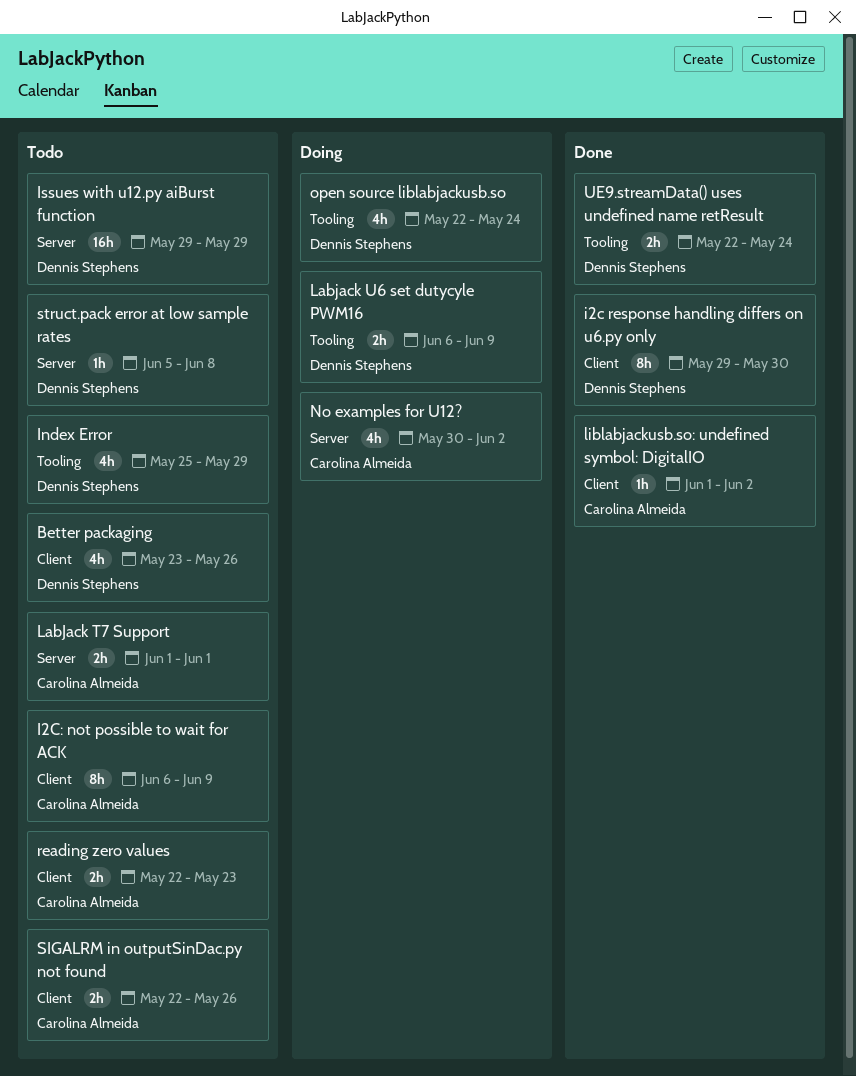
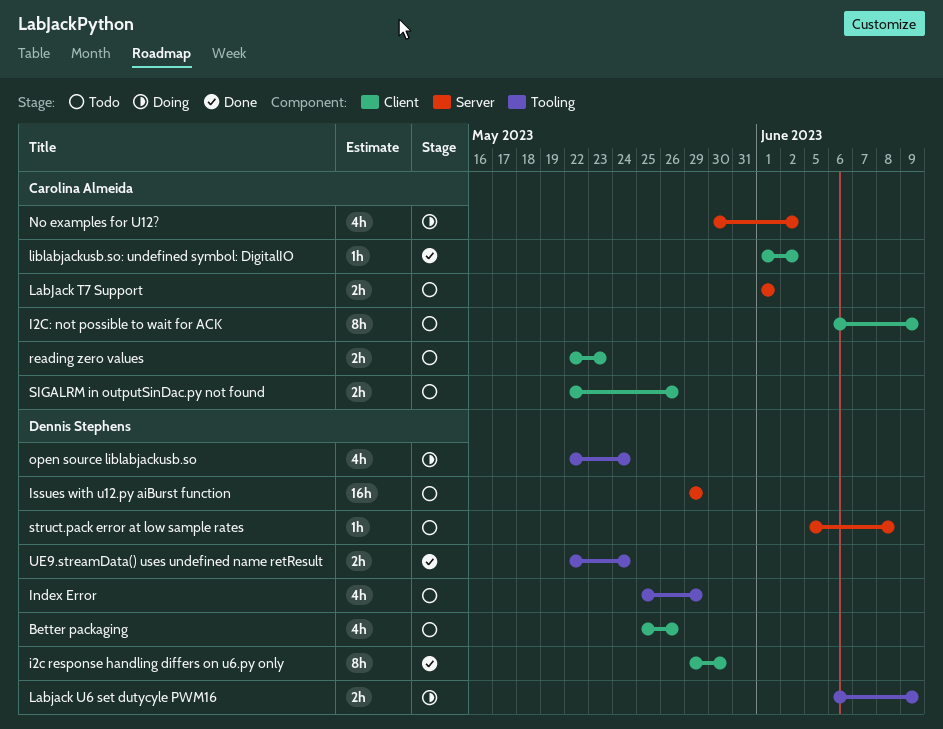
Better packaging, start: May 23 -> May 25

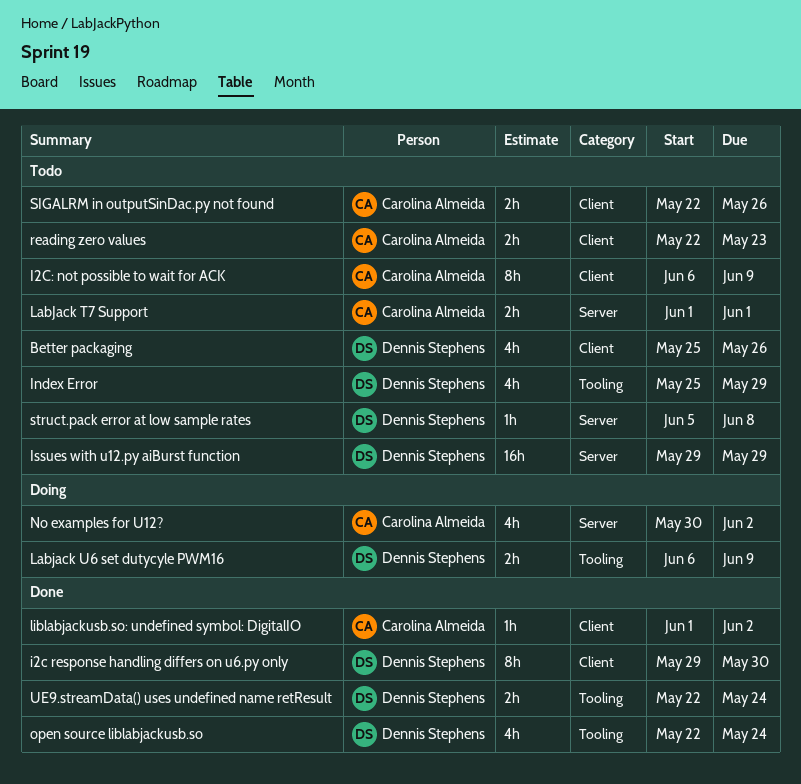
open source liblabjackusb.so, status: Doing -> Done

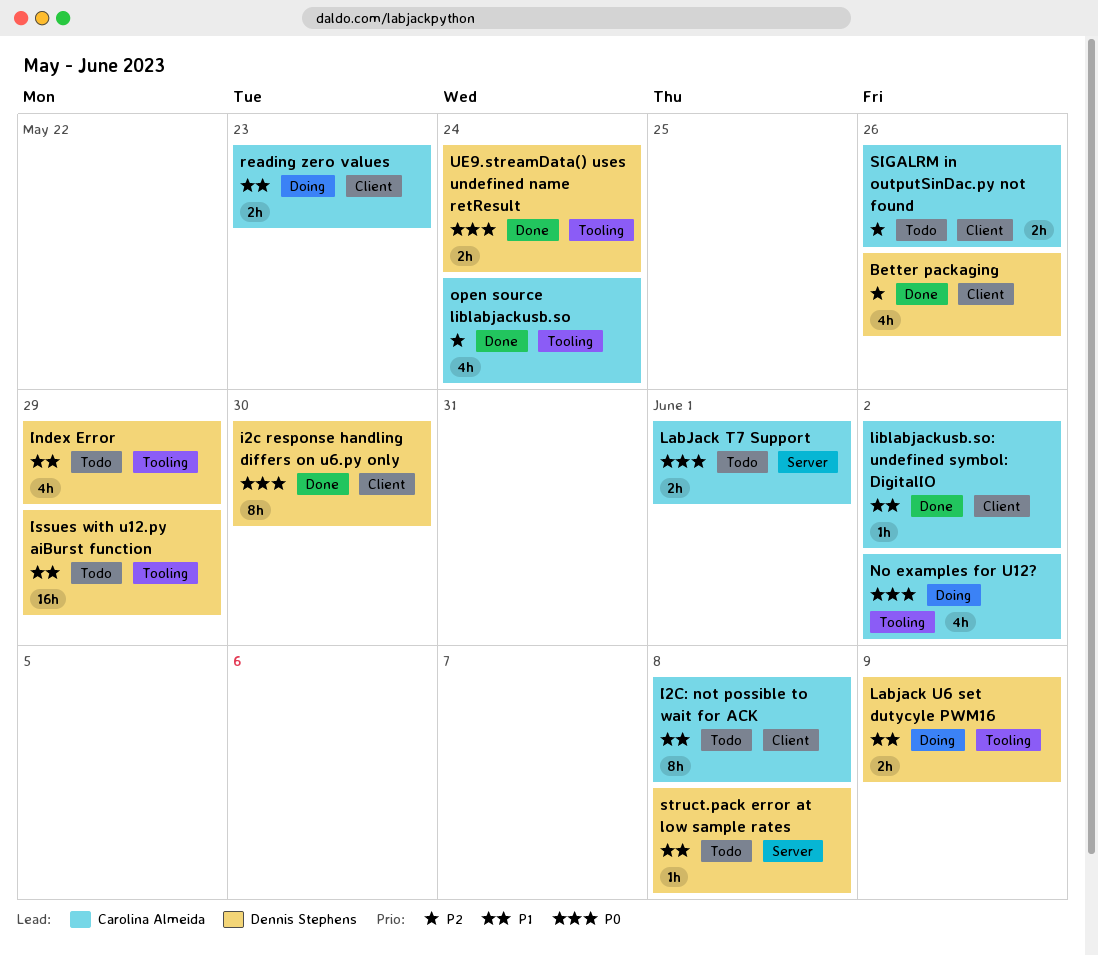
Better packaging, status: Todo -> Done
I2C: not possible to wait for ACK, due: Jun 9 -> Jun 8
Issues with u12.py aiBurst function, label: Server -> Tooling
No examples for U12?, label: Server -> Tooling
open source liblabjackusb.so, owner: Dennis Stephens -> Carolina Almeida
reading zero values, status: Todo -> Doing

